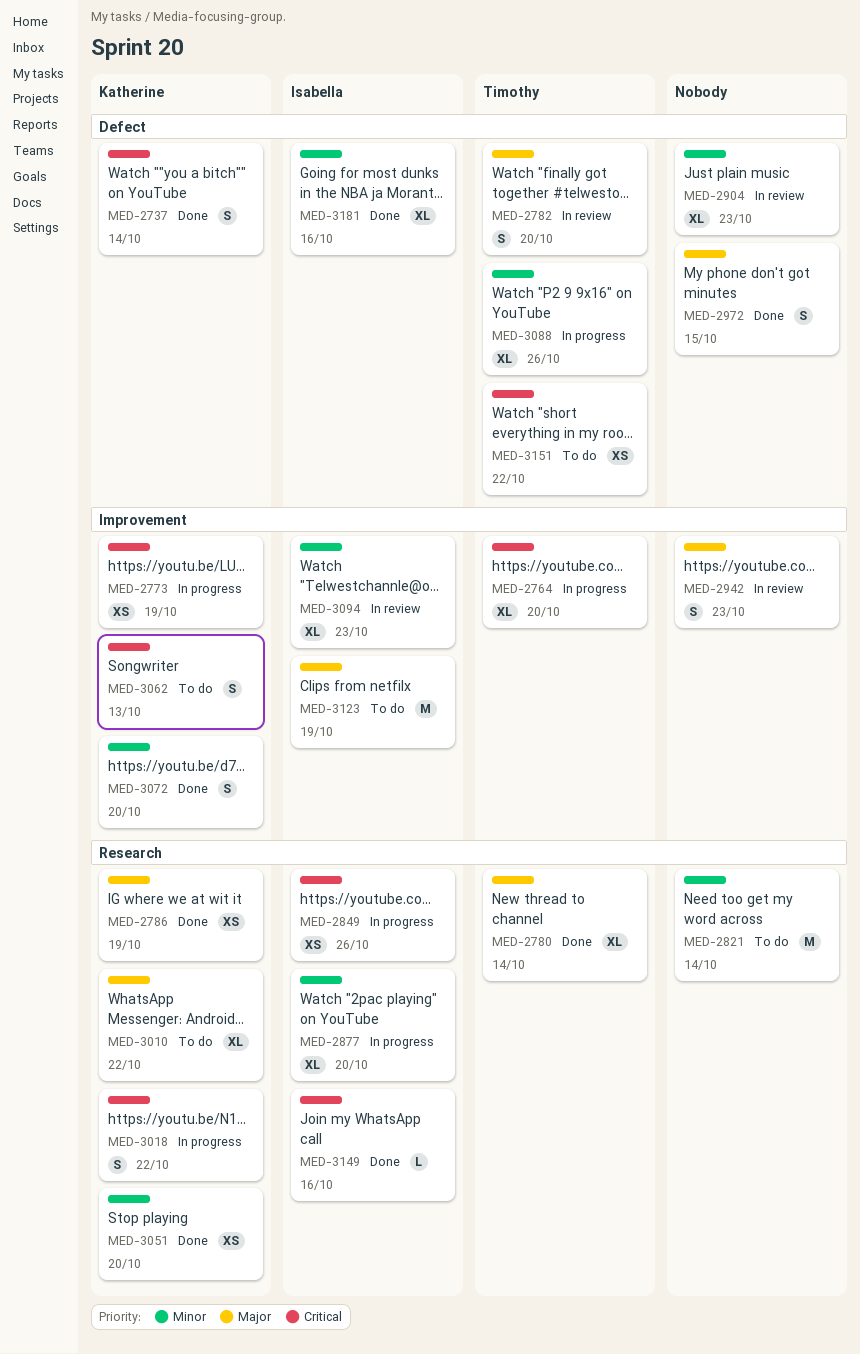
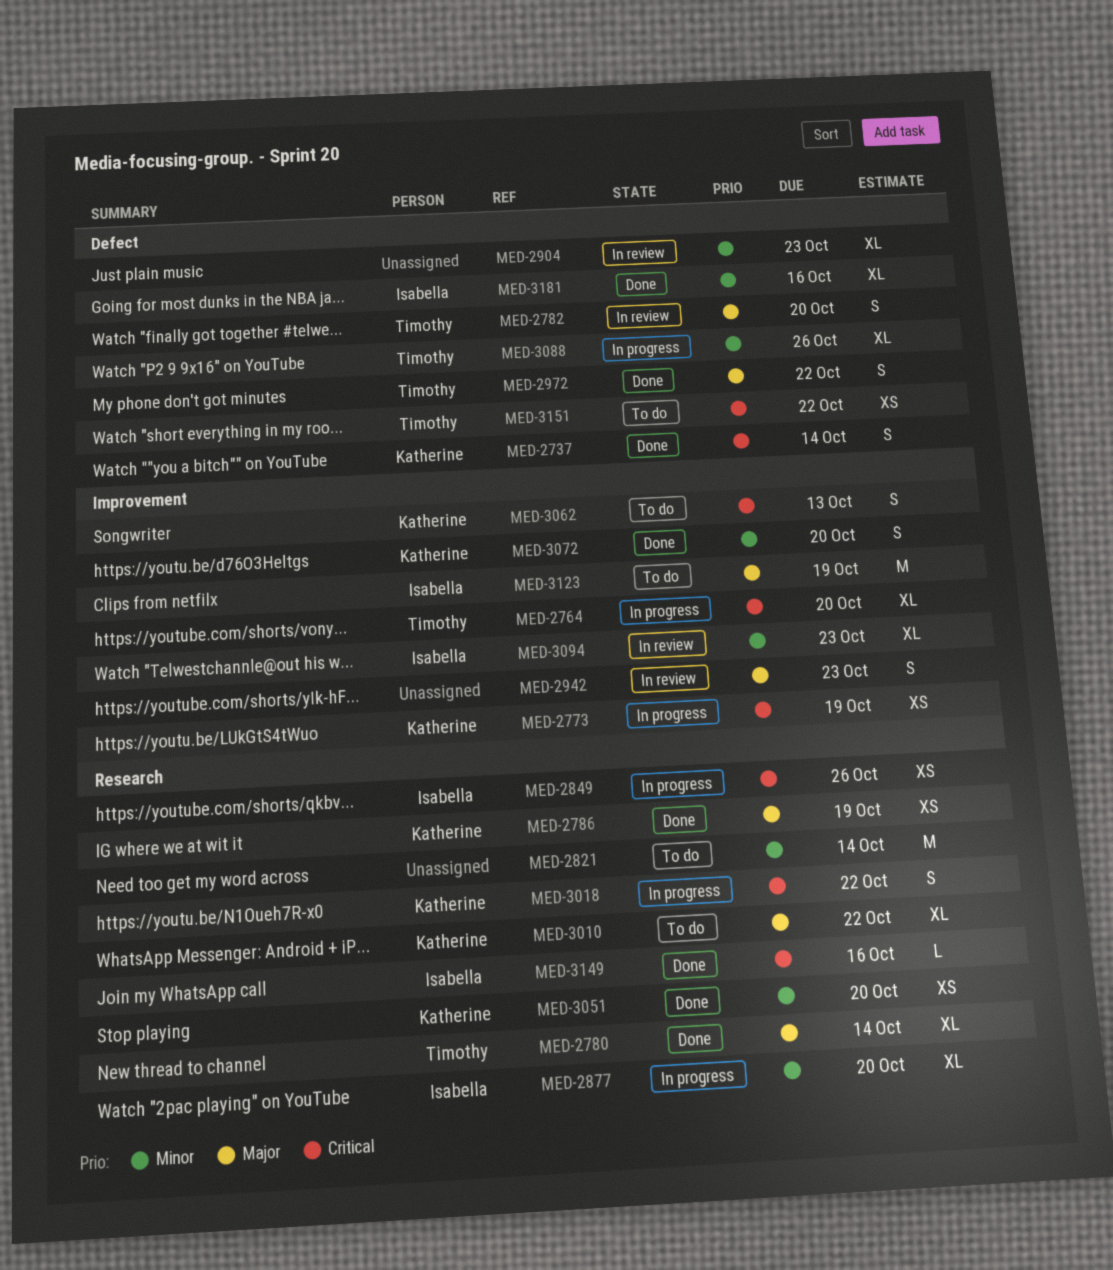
MED-2972, owner: none -> Timothy
MED-2972, due: Oct 15 -> Oct 22

